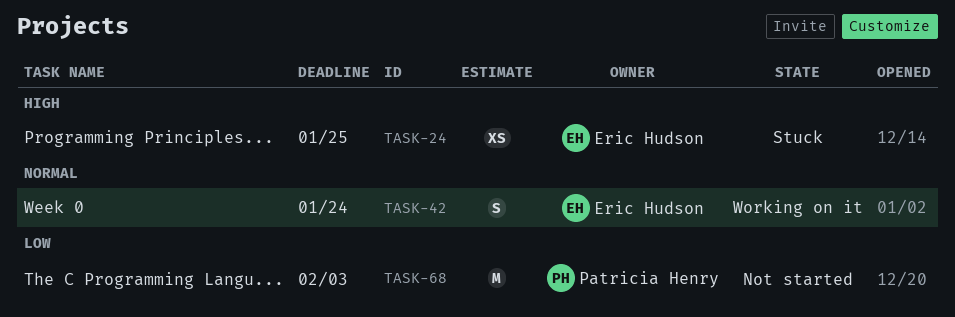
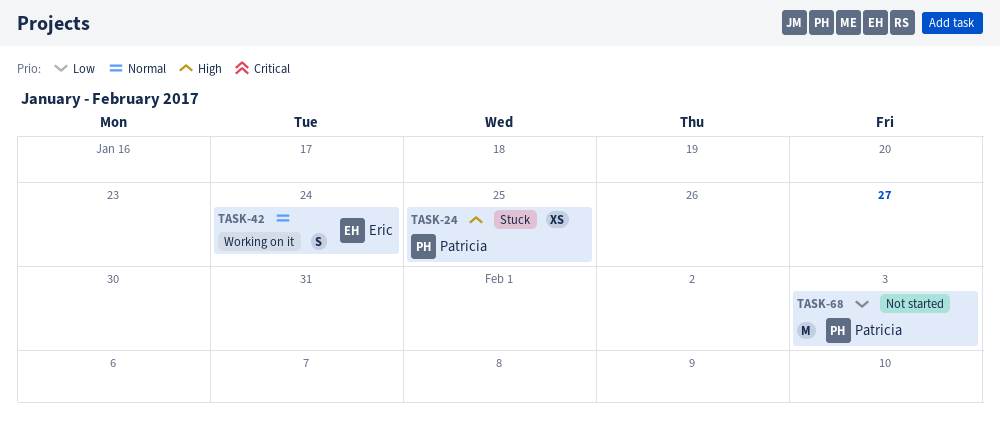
TASK-24, owner: Eric Hudson -> Patricia Henry

